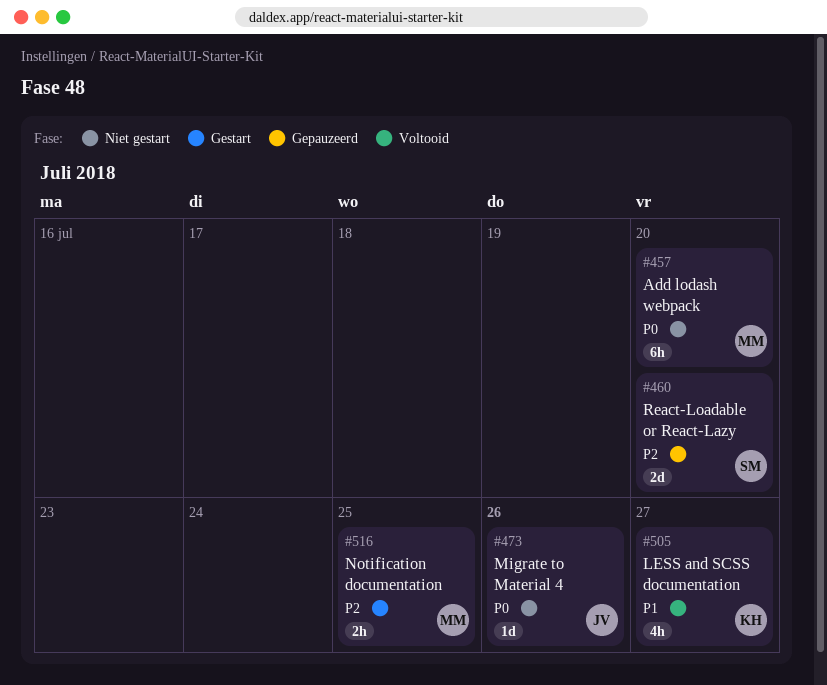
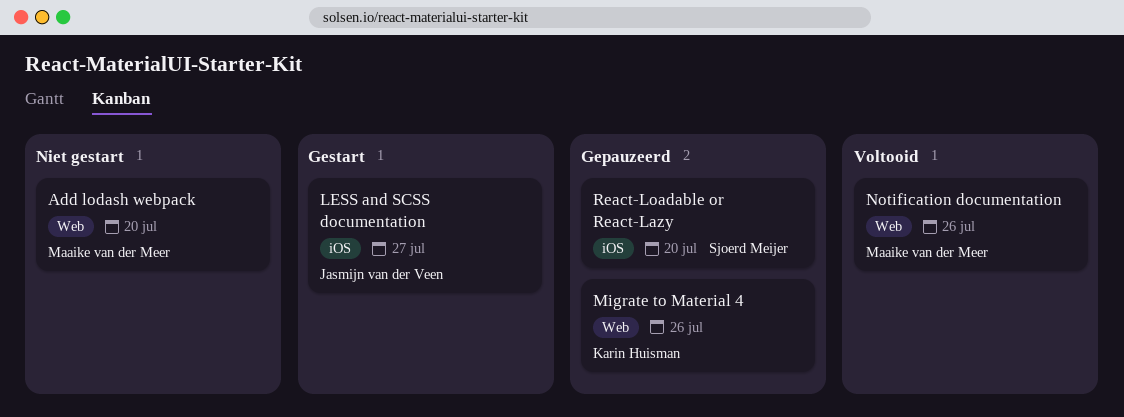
LESS and SCSS documentation, status: Voltooid -> Gestart
LESS and SCSS documentation, owner: Karin Huisman -> Jasmijn van der Veen
Migrate to Material 4, status: Niet gestart -> Gepauzeerd
Migrate to Material 4, owner: Jasmijn van der Veen -> Karin Huisman
Notification documentation, status: Gestart -> Voltooid
Notification documentation, due: Jul 25 -> Jul 26

